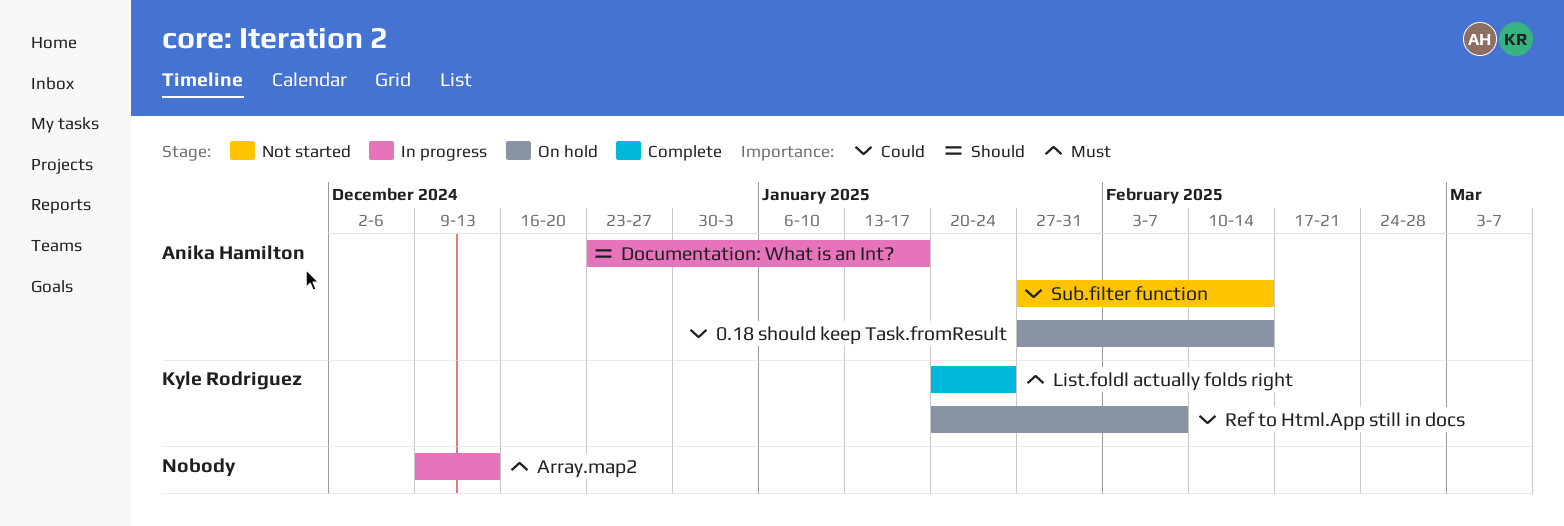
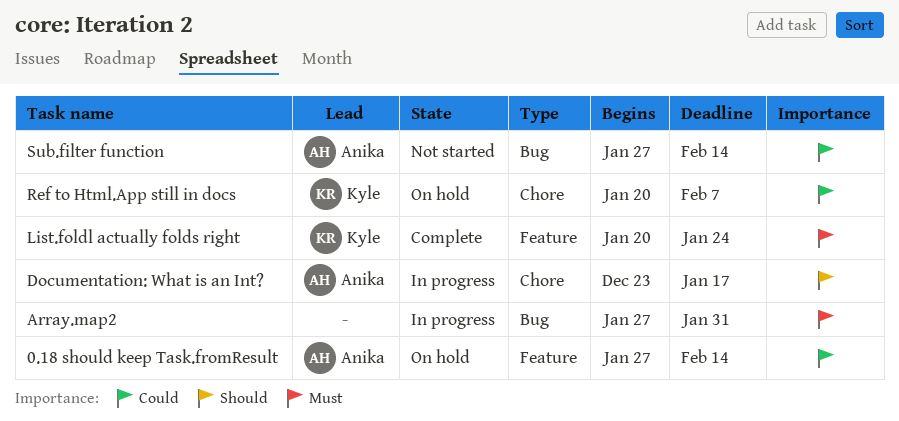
Array.map2, start: Dec 9 -> Jan 27
Array.map2, due: Dec 13 -> Jan 31

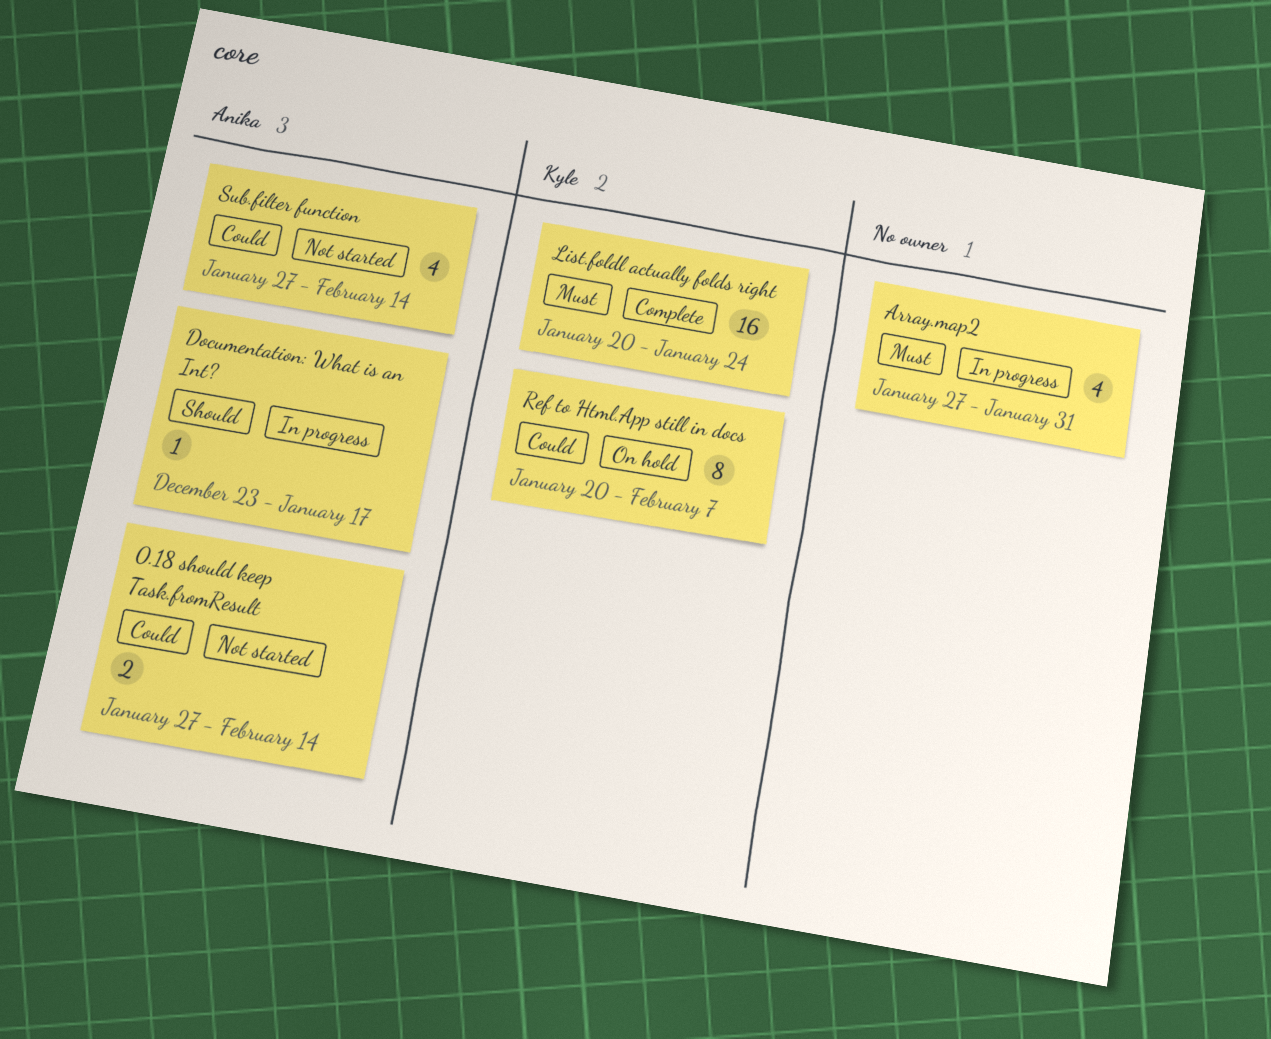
0.18 should keep Task.fromResult, status: On hold -> Not started

